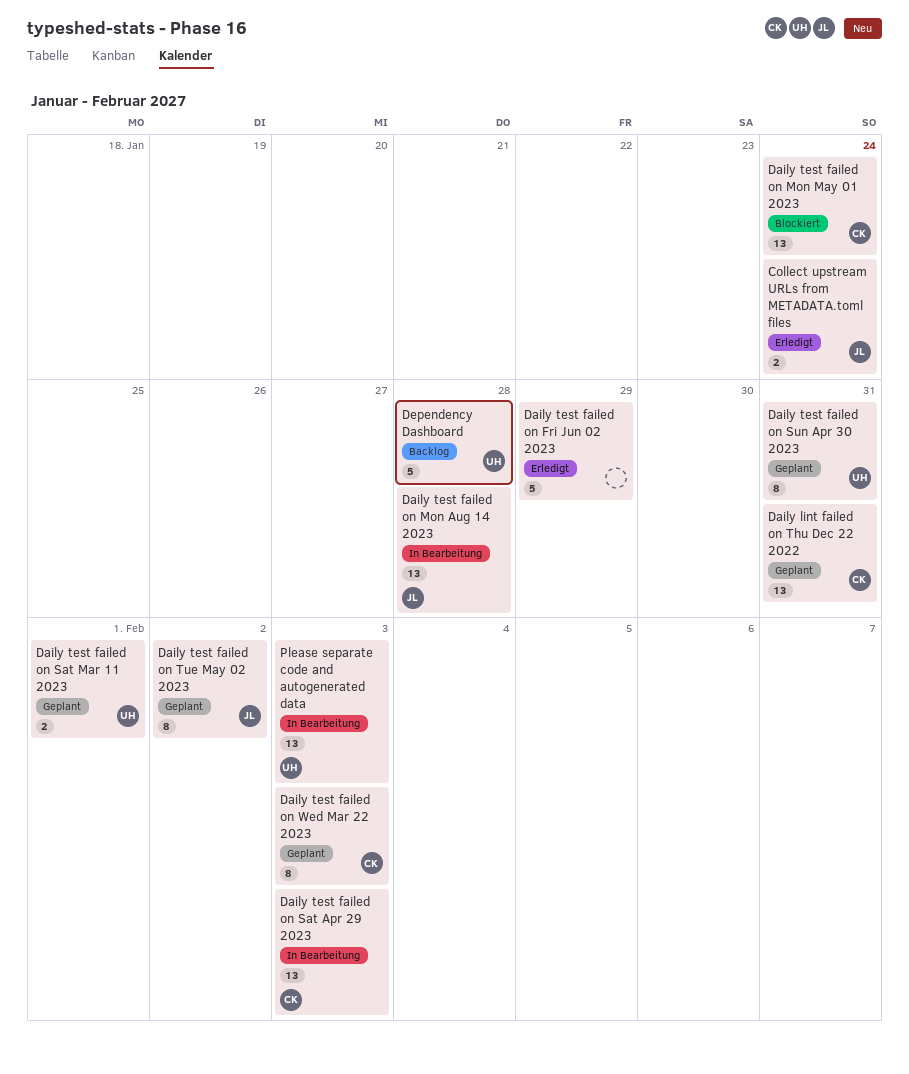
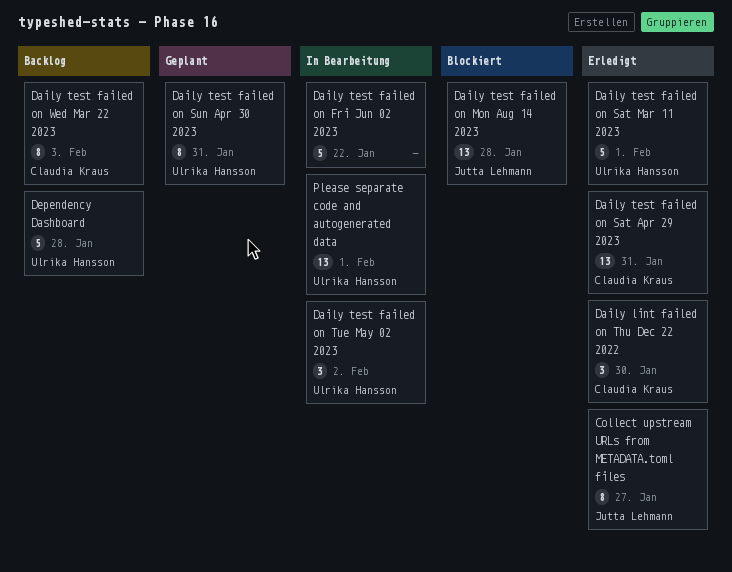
Collect upstream URLs from METADATA.toml files, estimate: 2 -> 8
Collect upstream URLs from METADATA.toml files, due: Jan 24 -> Jan 27
Daily lint failed on Thu Dec 22 2022, status: Geplant -> Erledigt
Daily lint failed on Thu Dec 22 2022, estimate: 13 -> 3
Daily lint failed on Thu Dec 22 2022, due: Jan 31 -> Jan 30
Daily test failed on Fri Jun 02 2023, status: Erledigt -> In Bearbeitung
Daily test failed on Fri Jun 02 2023, due: Jan 29 -> Jan 22
Daily test failed on Mon Aug 14 2023, status: In Bearbeitung -> Blockiert
Daily test failed on Mon May 01 2023: present -> none
Daily test failed on Sat Apr 29 2023, status: In Bearbeitung -> Erledigt
Daily test failed on Sat Apr 29 2023, due: Feb 3 -> Jan 31
Daily test failed on Sat Mar 11 2023, status: Geplant -> Erledigt
Daily test failed on Sat Mar 11 2023, estimate: 2 -> 5
Daily test failed on Tue May 02 2023, status: Geplant -> In Bearbeitung
Daily test failed on Tue May 02 2023, owner: Jutta Lehmann -> Ulrika Hansson
Daily test failed on Tue May 02 2023, estimate: 8 -> 3
Daily test failed on Wed Mar 22 2023, status: Geplant -> Backlog
Please separate code and autogenerated data, due: Feb 3 -> Feb 1

